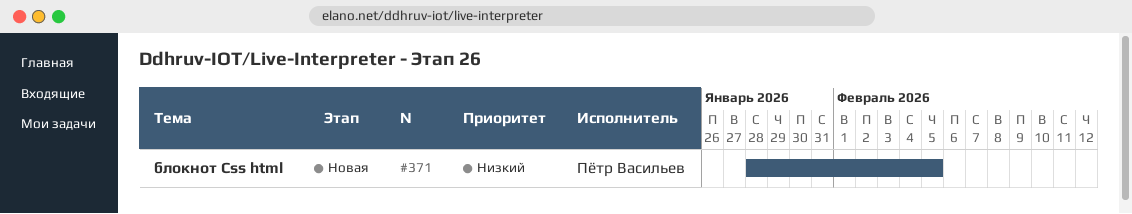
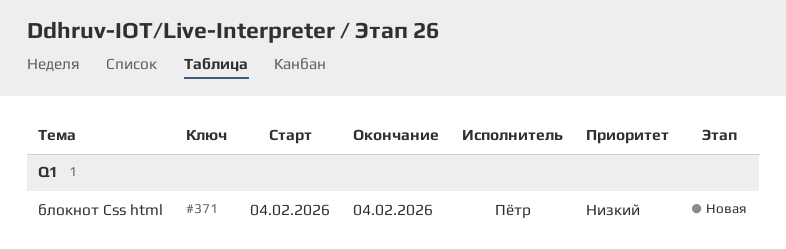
#371, start: Jan 28 -> Feb 4
#371, due: Feb 5 -> Feb 4

